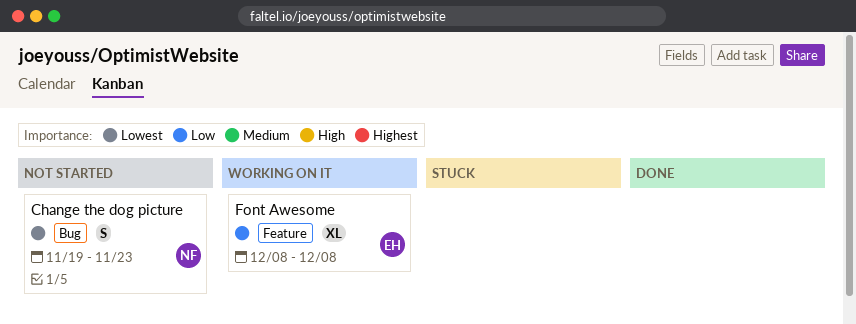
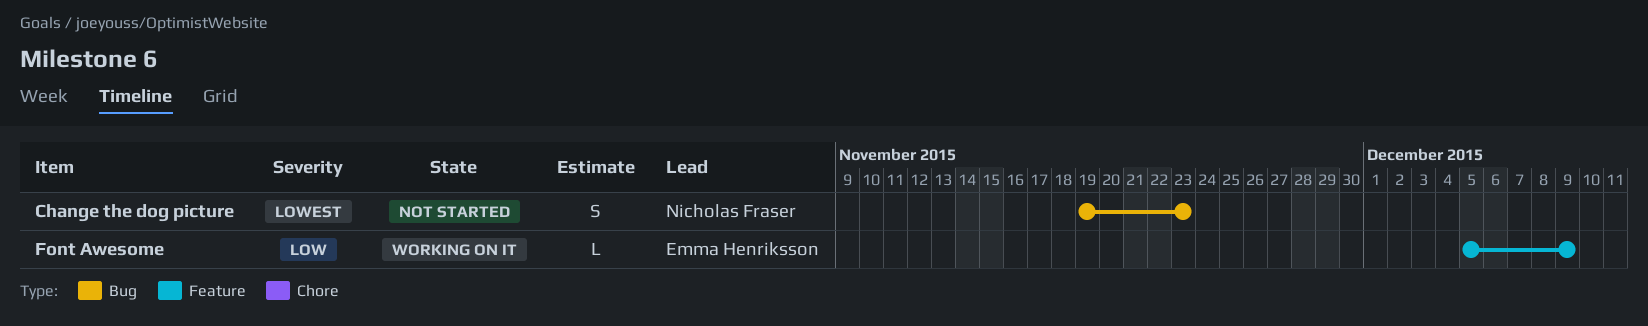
Font Awesome, estimate: XL -> L
Font Awesome, start: Dec 8 -> Dec 5
Font Awesome, due: Dec 8 -> Dec 9

